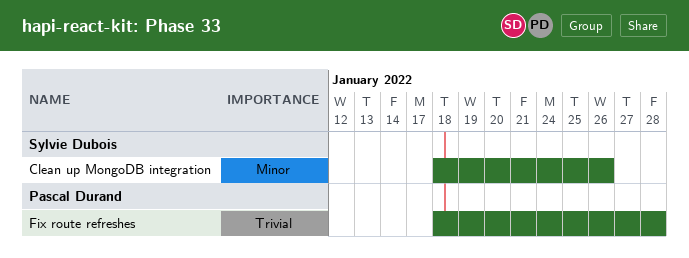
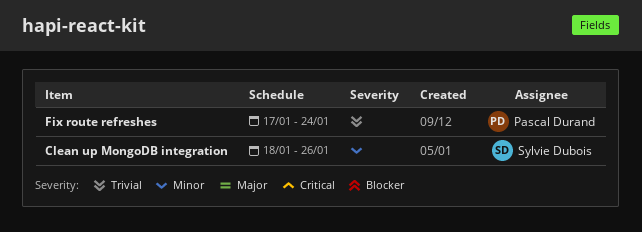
Fix route refreshes, start: Jan 18 -> Jan 17
Fix route refreshes, due: Jan 28 -> Jan 24

